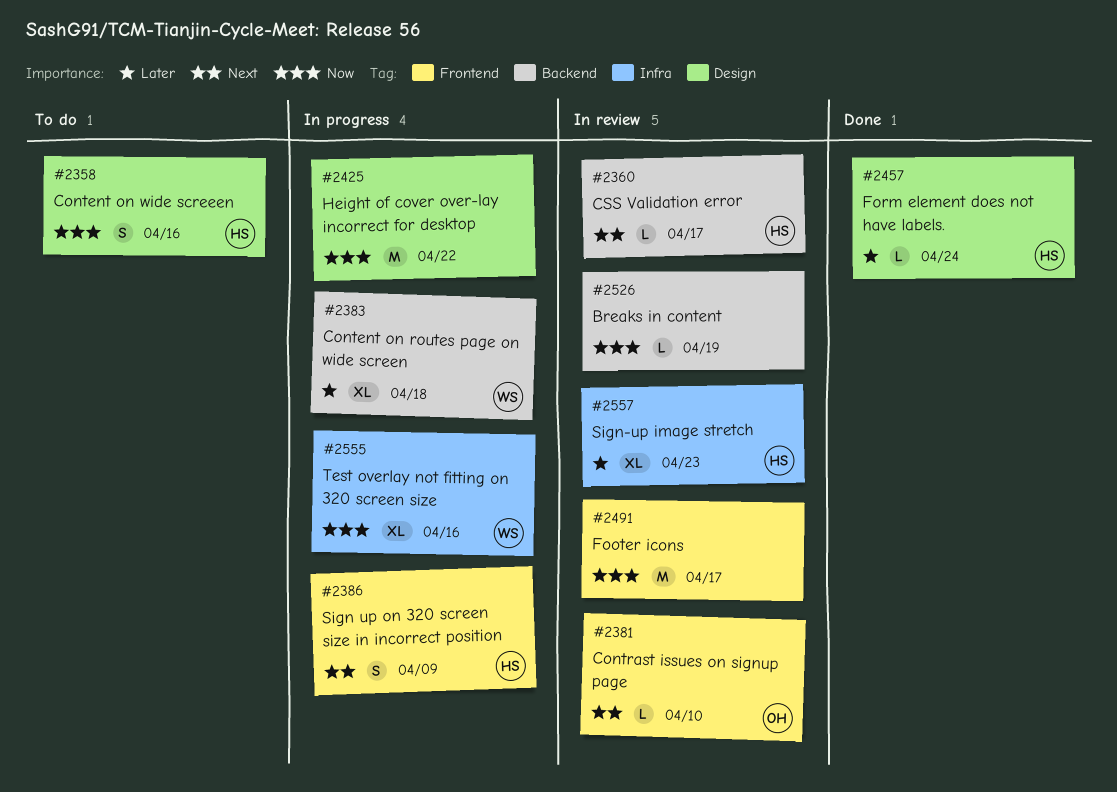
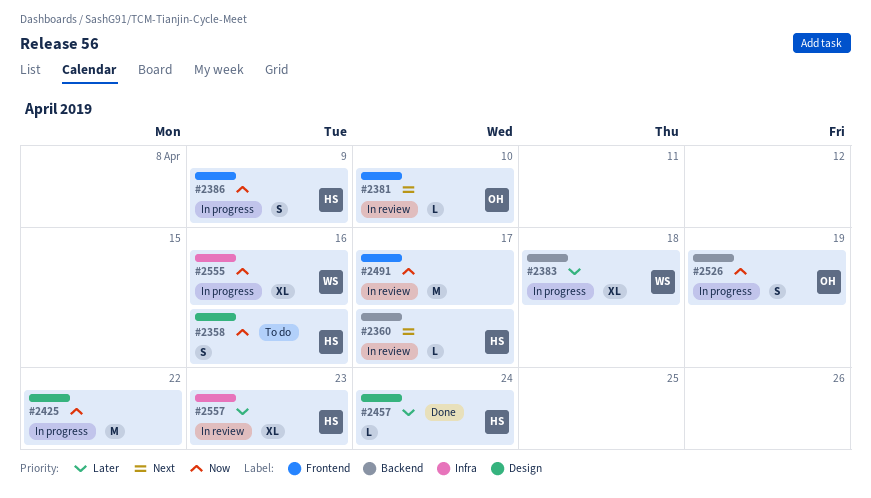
#2386, priority: Next -> Now
#2526, status: In review -> In progress
#2526, owner: none -> OH
#2526, estimate: L -> S

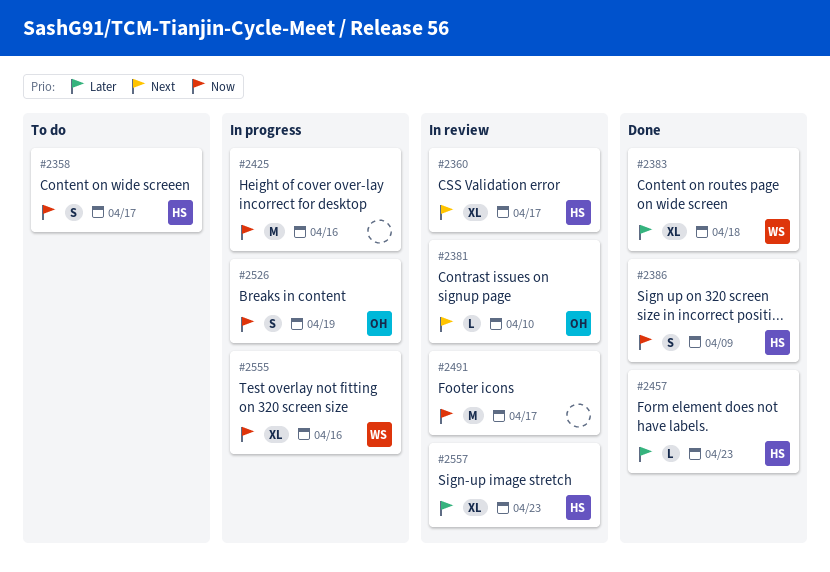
#2358, due: Apr 16 -> Apr 17
#2360, estimate: L -> XL
#2383, status: In progress -> Done
#2386, status: In progress -> Done
#2425, due: Apr 22 -> Apr 16
#2457, due: Apr 24 -> Apr 23

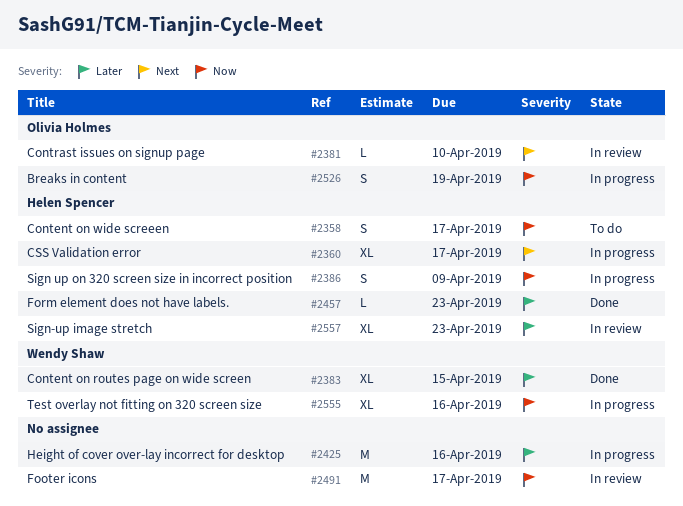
#2360, status: In review -> In progress
#2383, due: Apr 18 -> Apr 15
#2386, status: Done -> In progress
#2425, priority: Now -> Later

